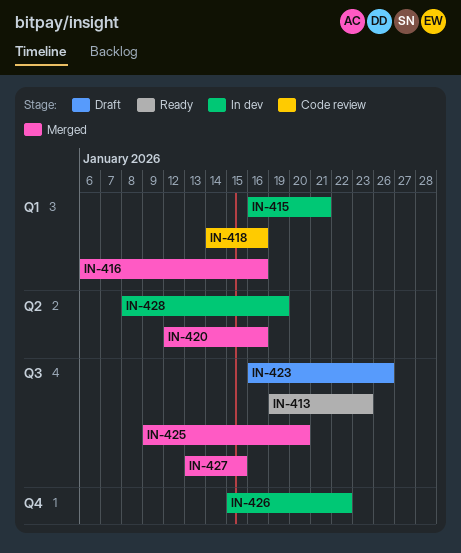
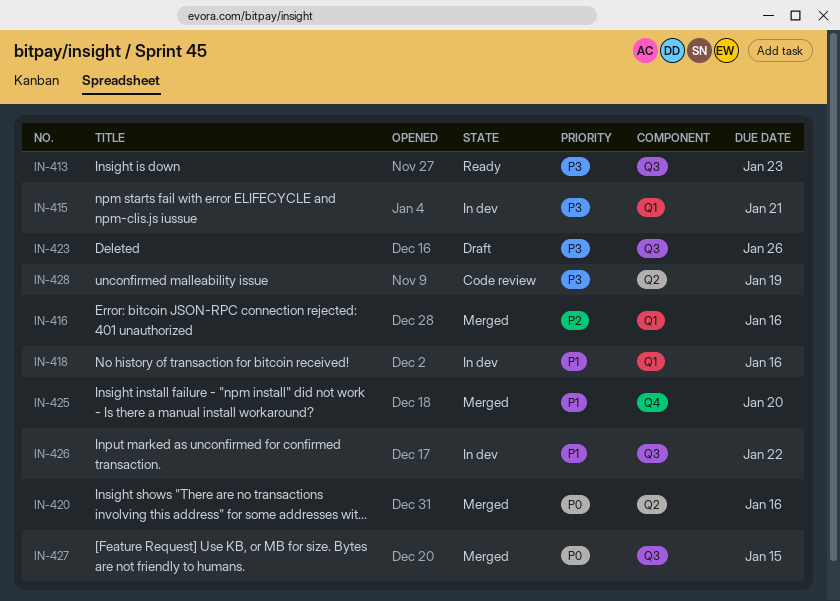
IN-418, status: Code review -> In dev
IN-425, label: Q3 -> Q4
IN-426, label: Q4 -> Q3
IN-428, status: In dev -> Code review

